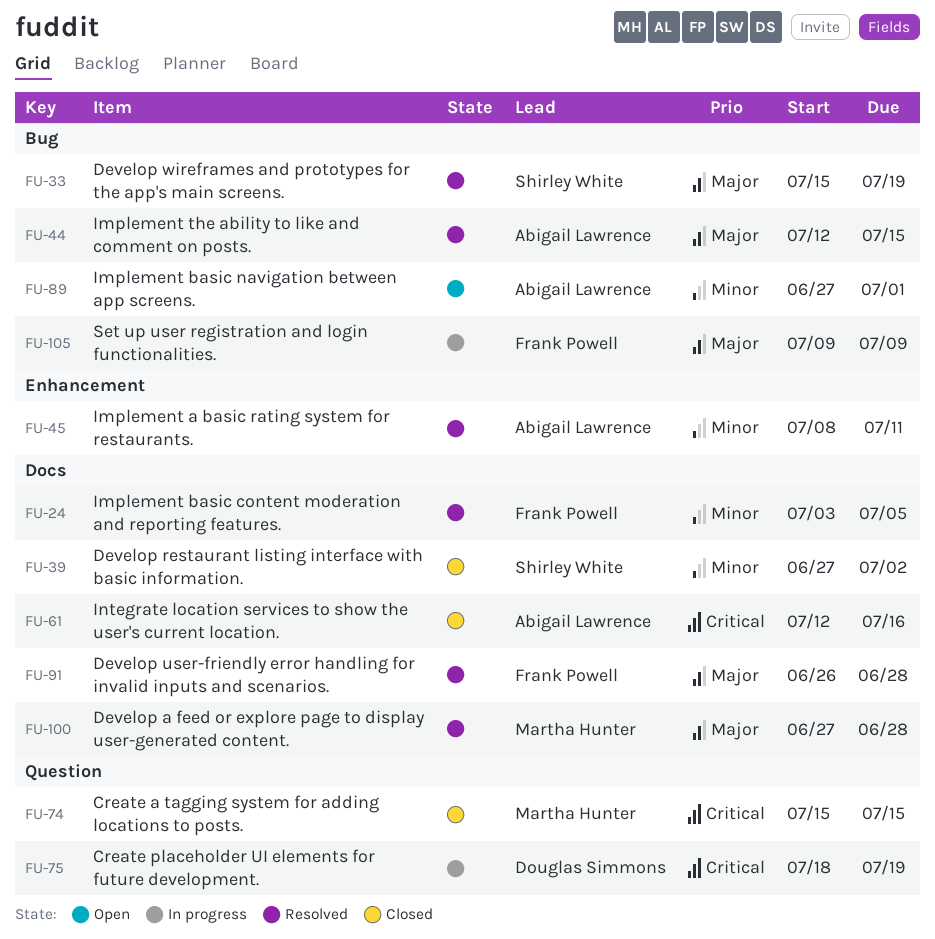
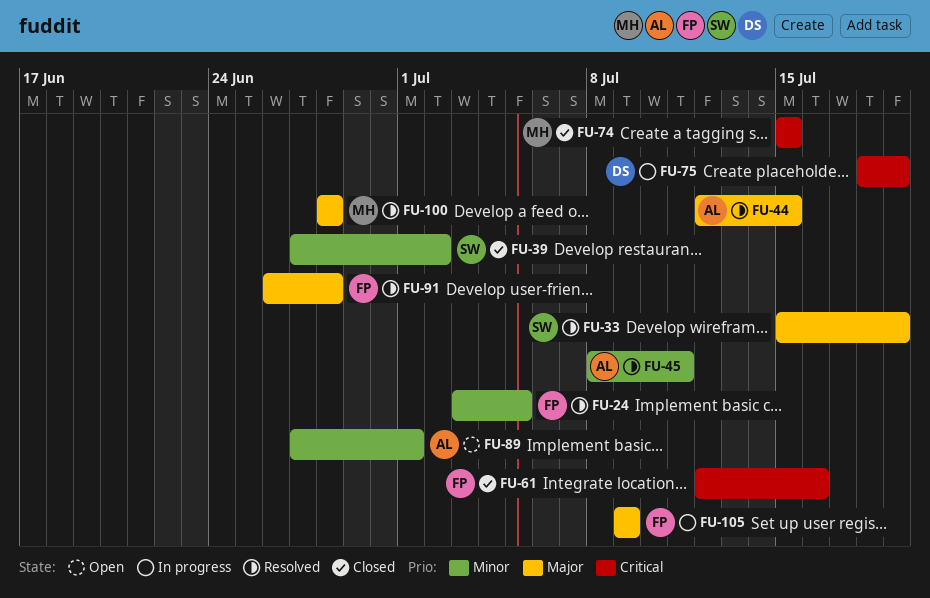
FU-61, owner: Abigail Lawrence -> Frank Powell
FU-100, start: Jun 27 -> Jun 28

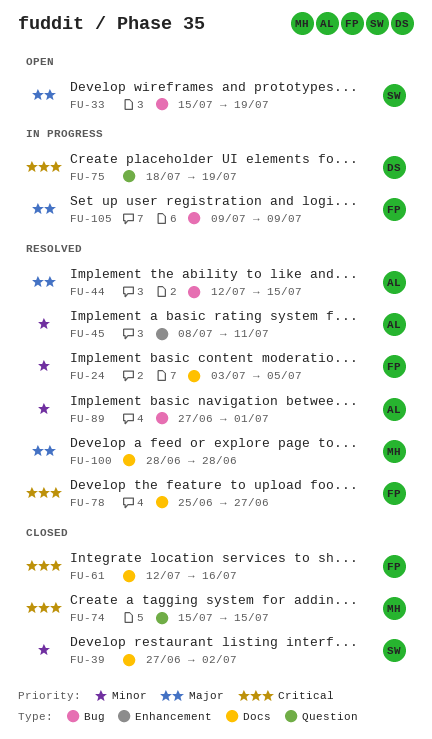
FU-33, status: Resolved -> Open
FU-78: none -> present
FU-89, status: Open -> Resolved
FU-91: present -> none

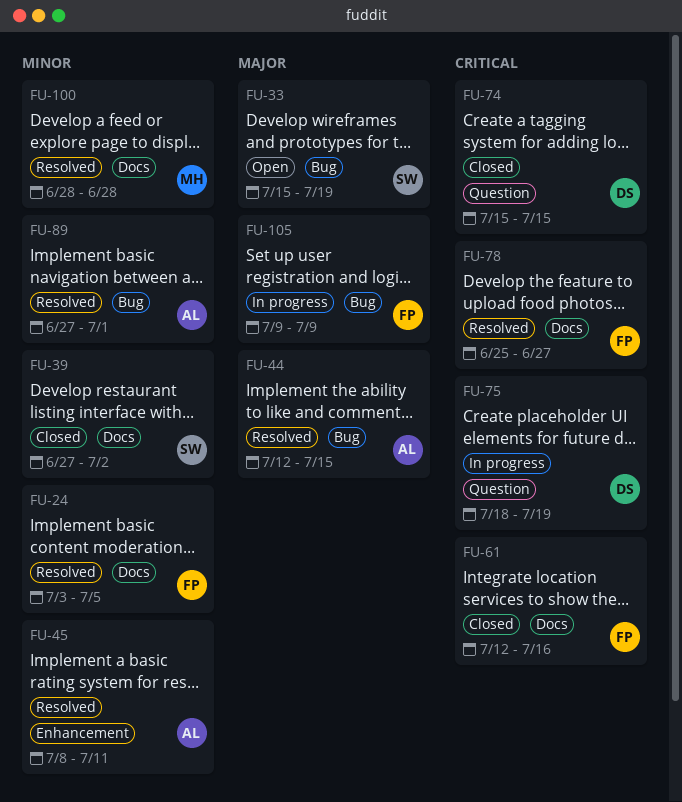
FU-74, owner: MH -> DS
FU-100, priority: Major -> Minor

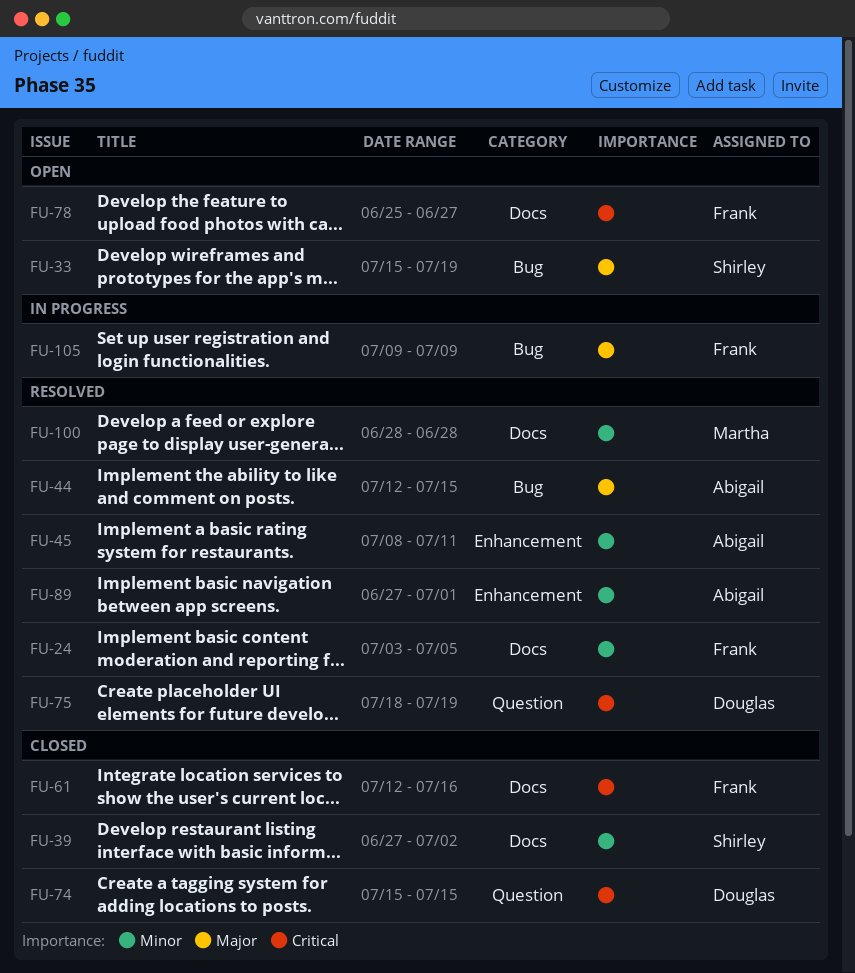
FU-75, status: In progress -> Resolved
FU-78, status: Resolved -> Open
FU-89, label: Bug -> Enhancement

